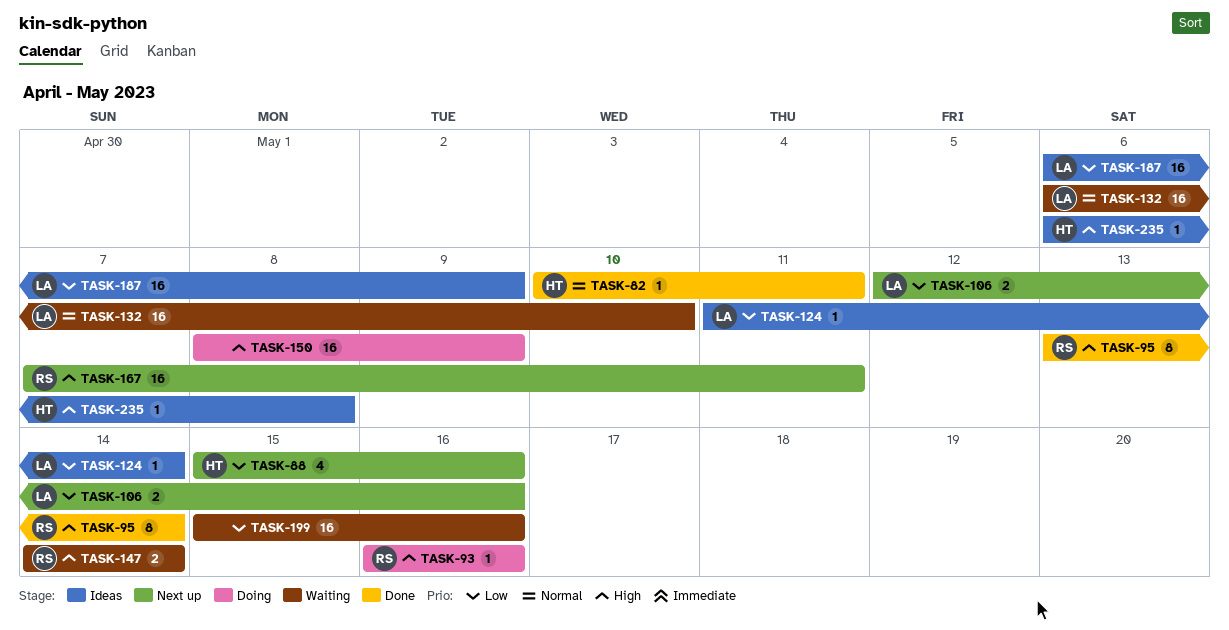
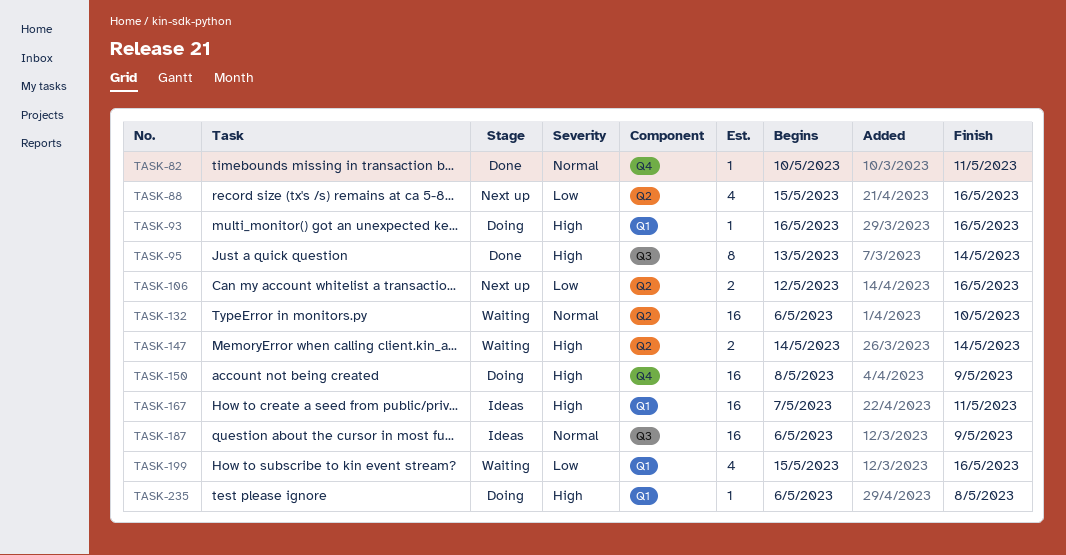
TASK-124: present -> none
TASK-167, status: Next up -> Ideas
TASK-187, priority: Low -> Normal
TASK-199, estimate: 16 -> 4
TASK-235, status: Ideas -> Doing

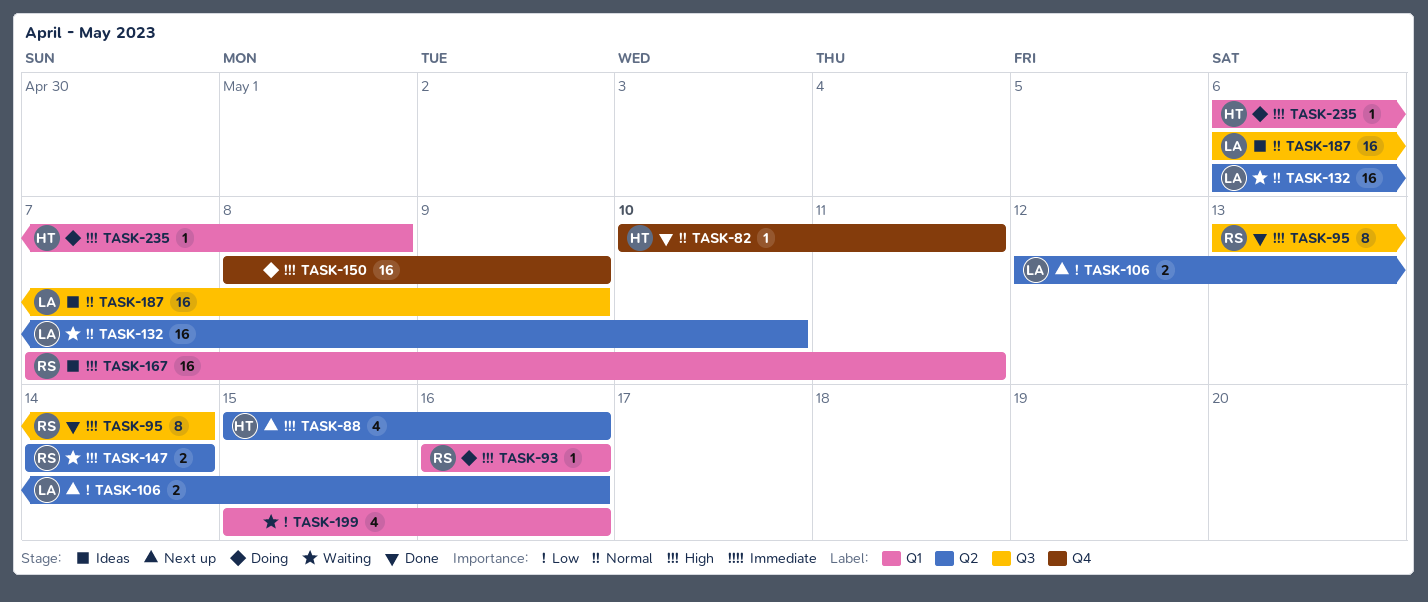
TASK-88, priority: Low -> High

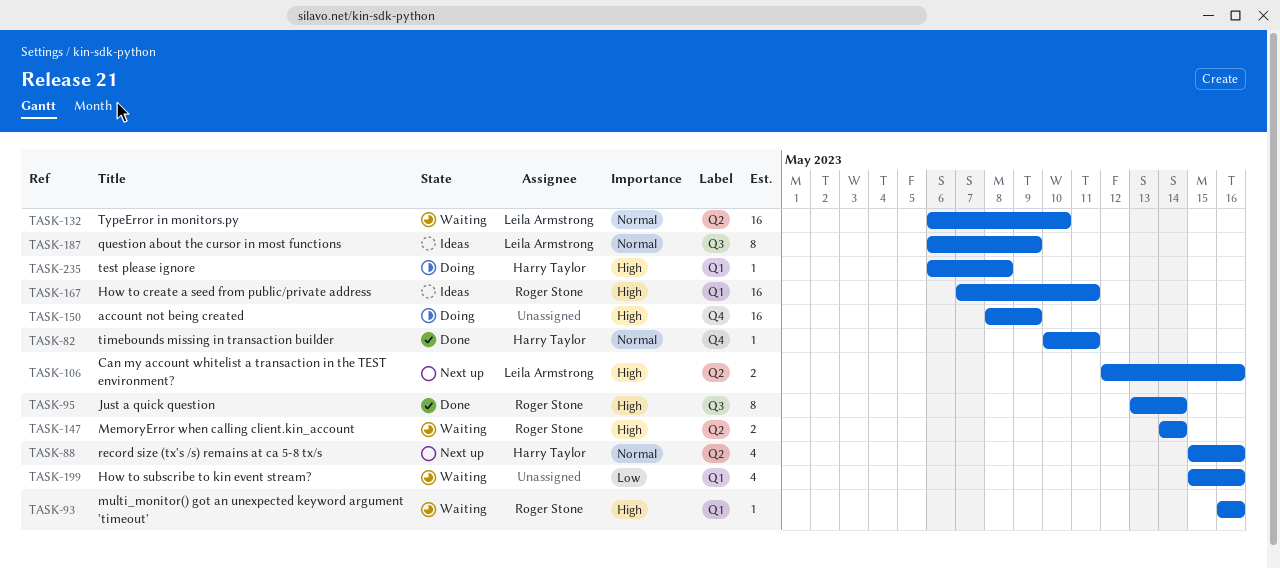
TASK-88, priority: High -> Normal
TASK-93, status: Doing -> Waiting
TASK-106, priority: Low -> High
TASK-187, estimate: 16 -> 8

